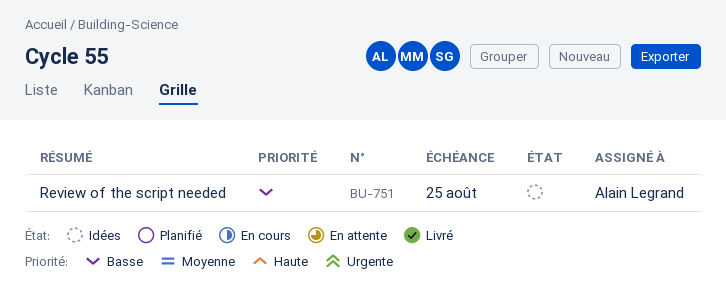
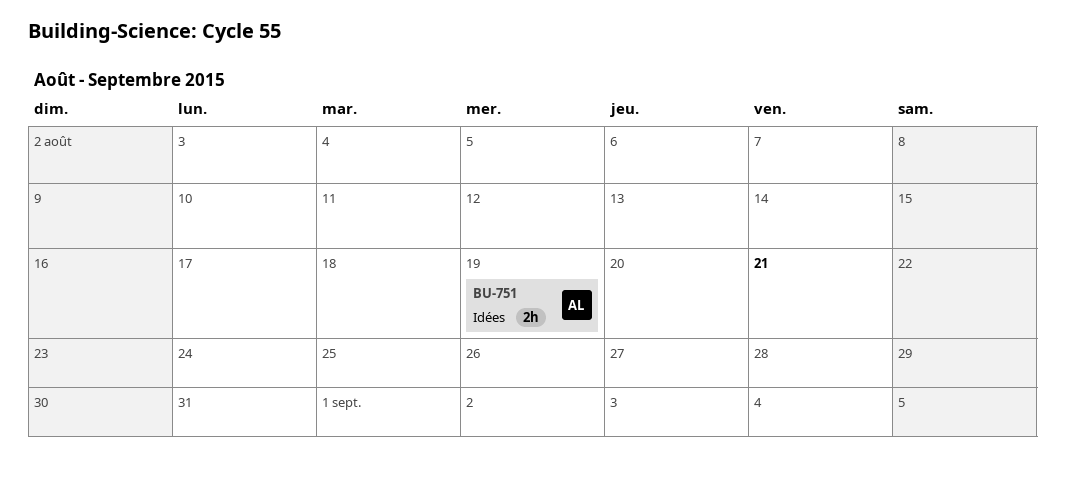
BU-751, due: Aug 25 -> Aug 19

